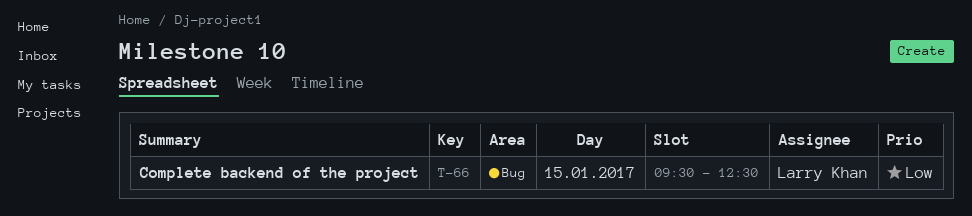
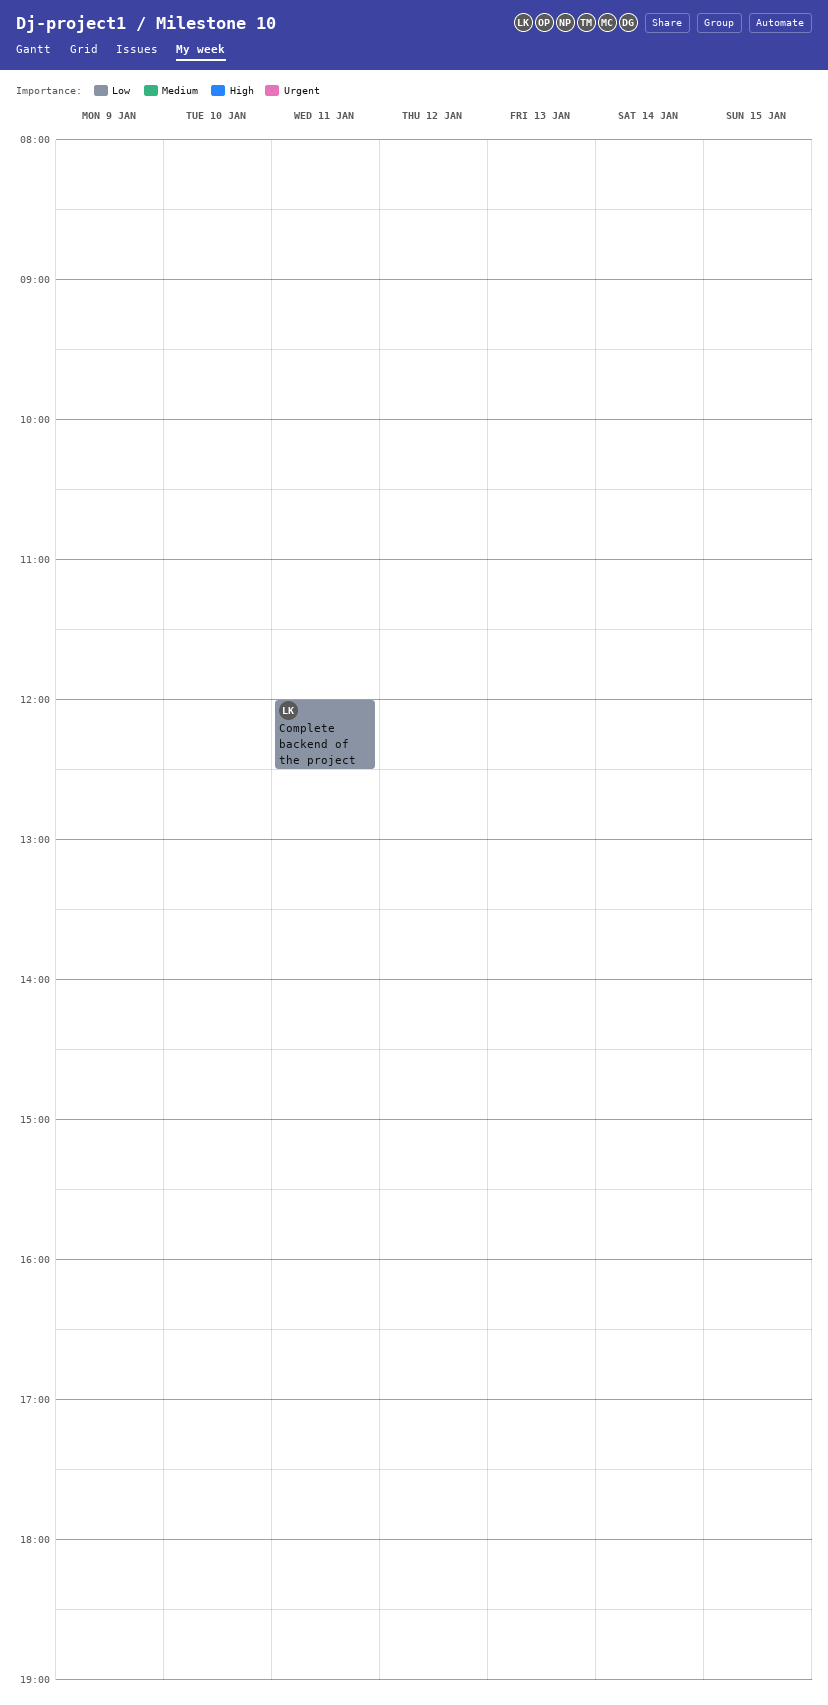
Complete backend of the project, day: Jan 15 -> Jan 11
Complete backend of the project, begins: 09:30 -> 12:00

